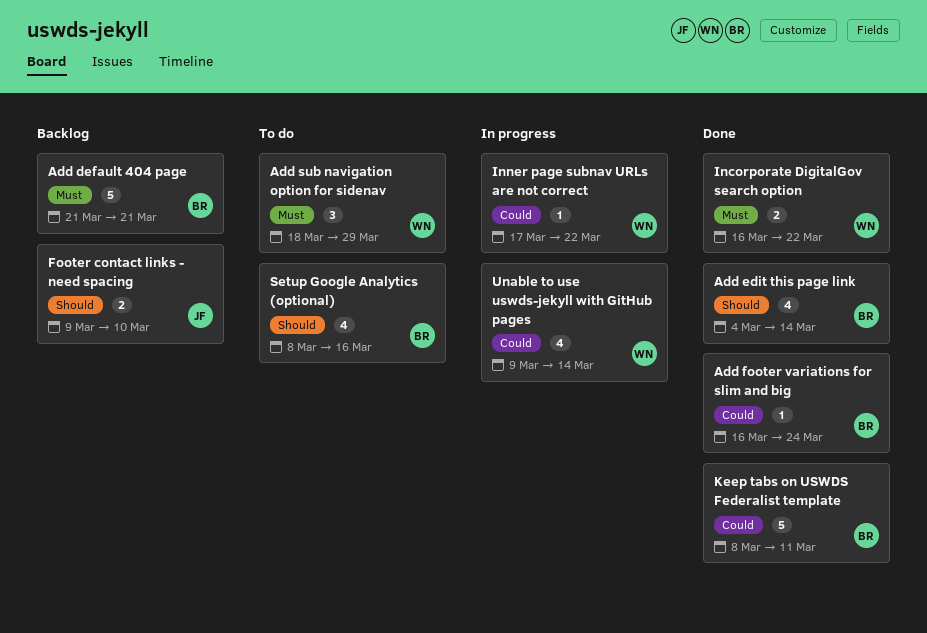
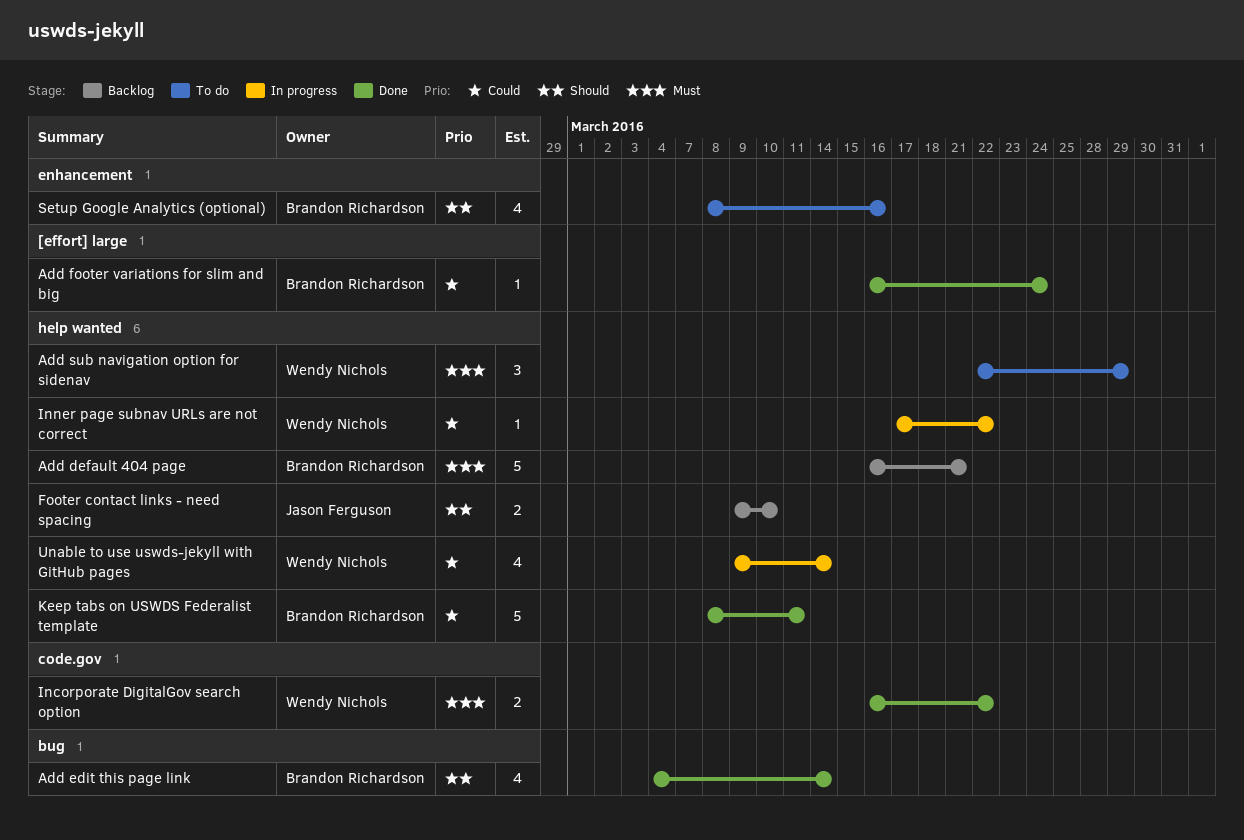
Add default 404 page, start: Mar 21 -> Mar 16
Add sub navigation option for sidenav, start: Mar 18 -> Mar 22

